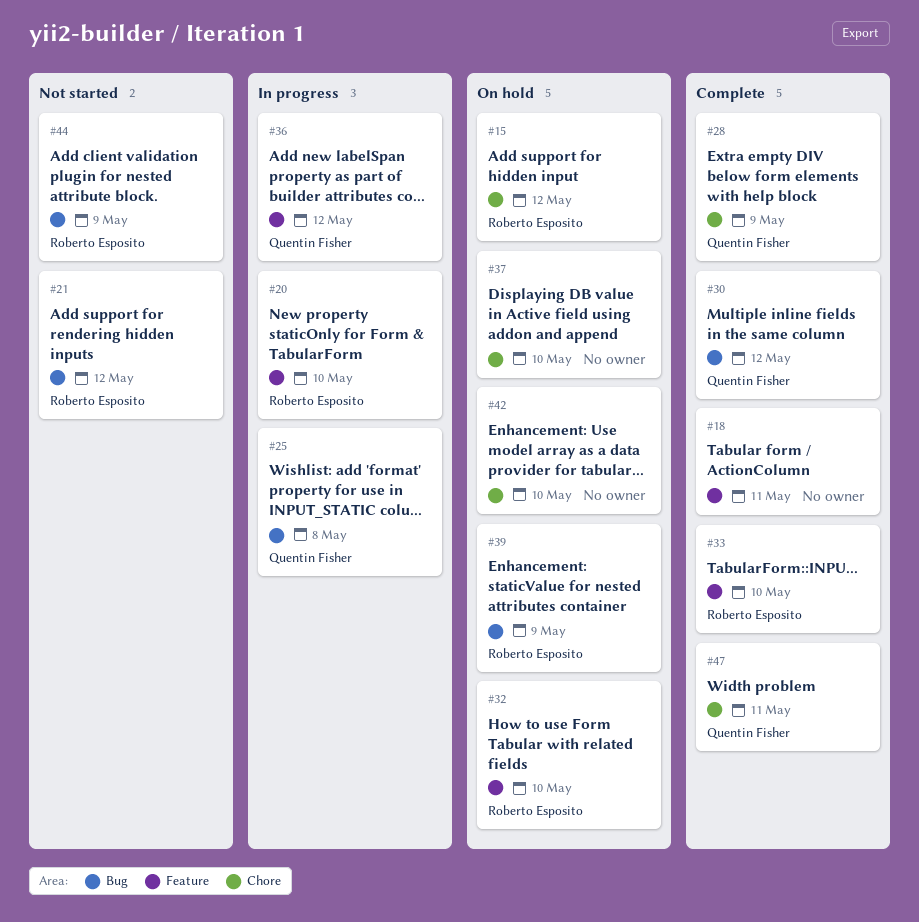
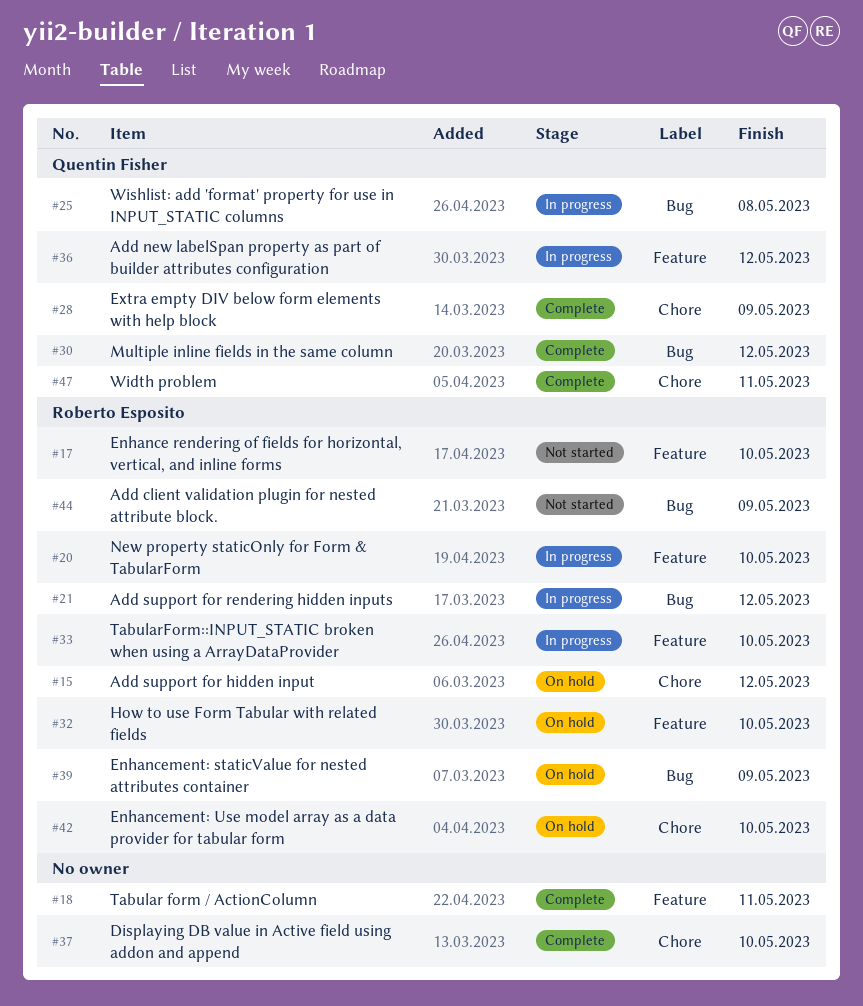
#17: none -> present
#21, status: Not started -> In progress
#33, status: Complete -> In progress
#37, status: On hold -> Complete
#42, owner: none -> Roberto Esposito

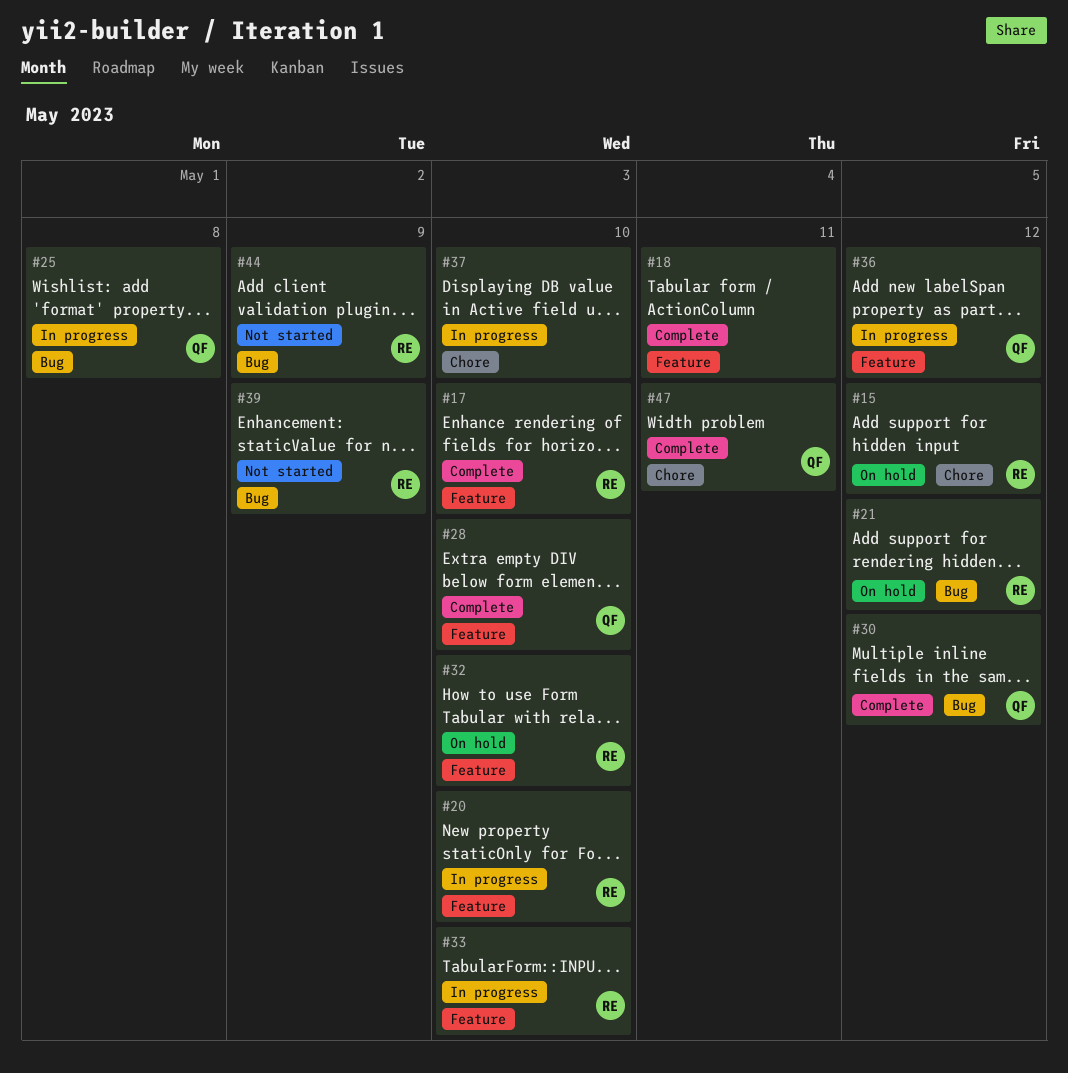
#17, status: Not started -> Complete
#21, status: In progress -> On hold
#28, label: Chore -> Feature
#28, due: May 9 -> May 10
#37, status: Complete -> In progress
#39, status: On hold -> Not started
#42: present -> none

